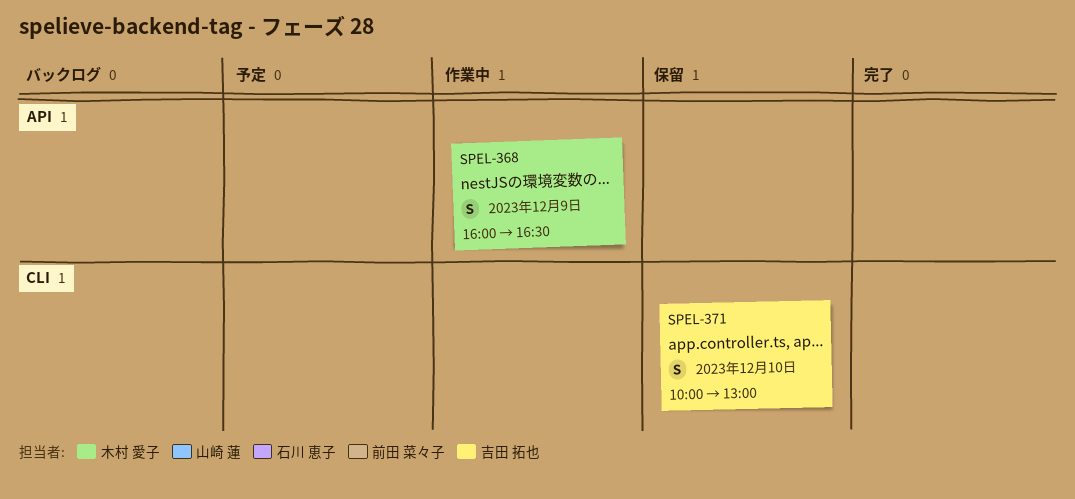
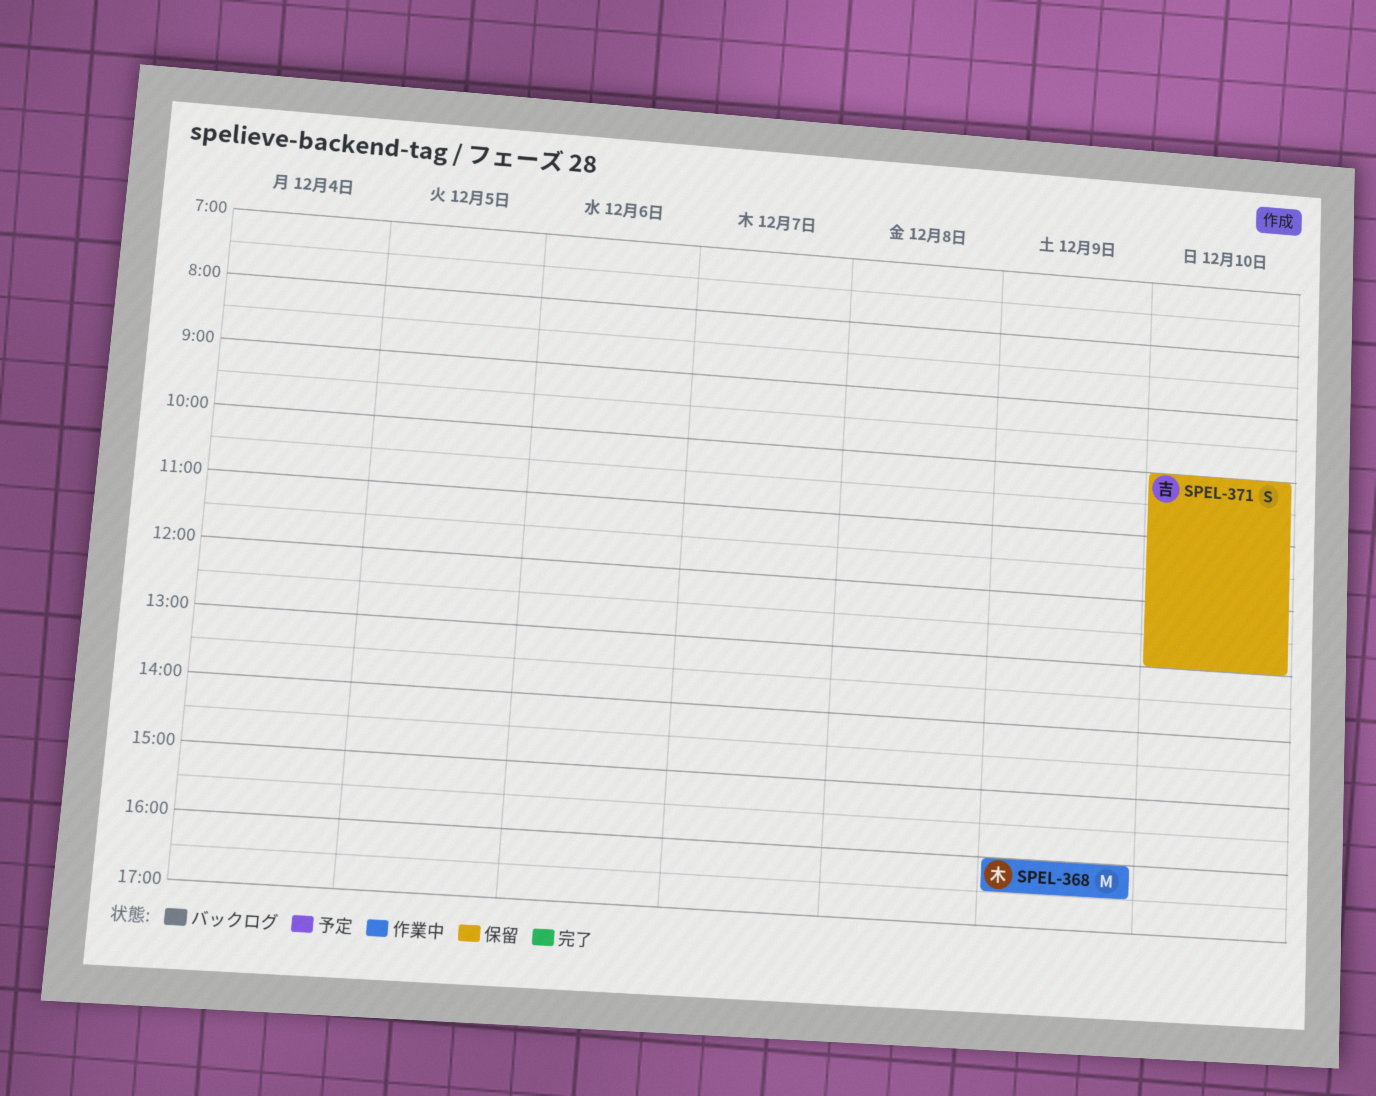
SPEL-368, estimate: S -> M

